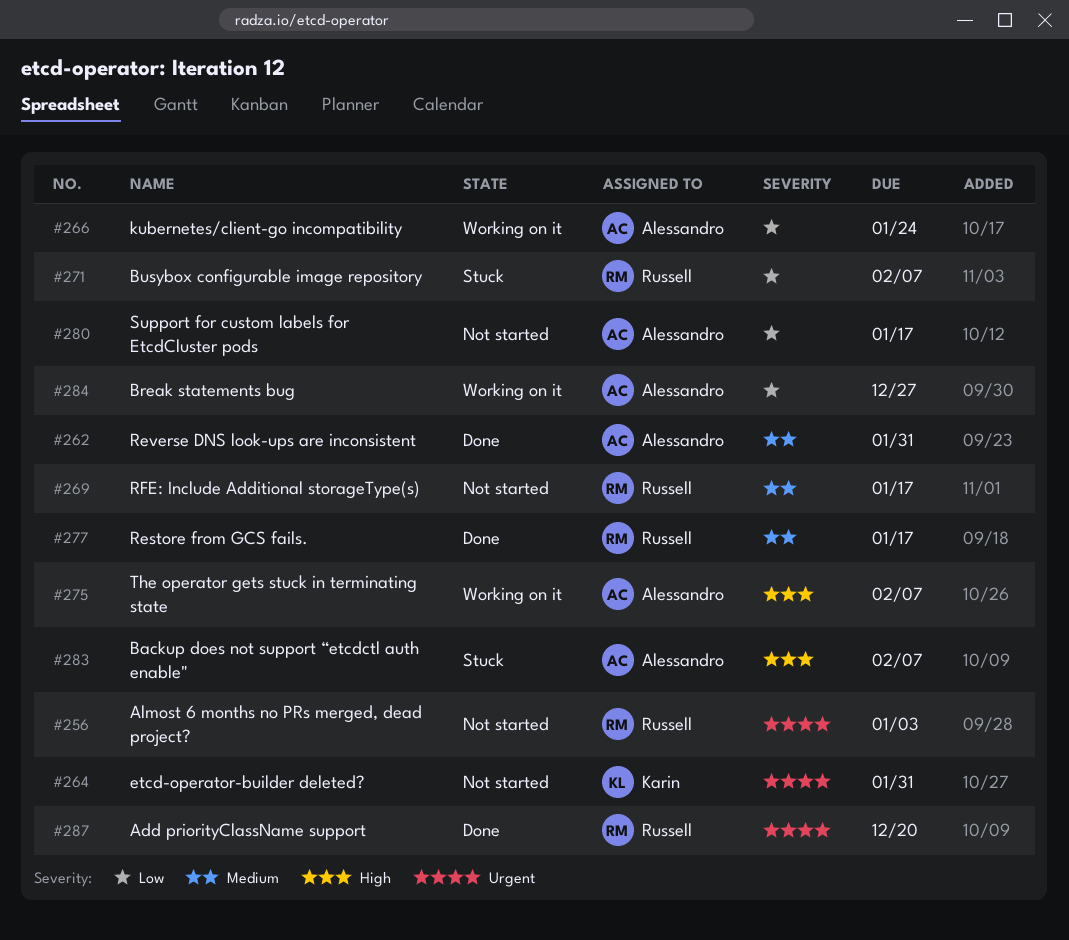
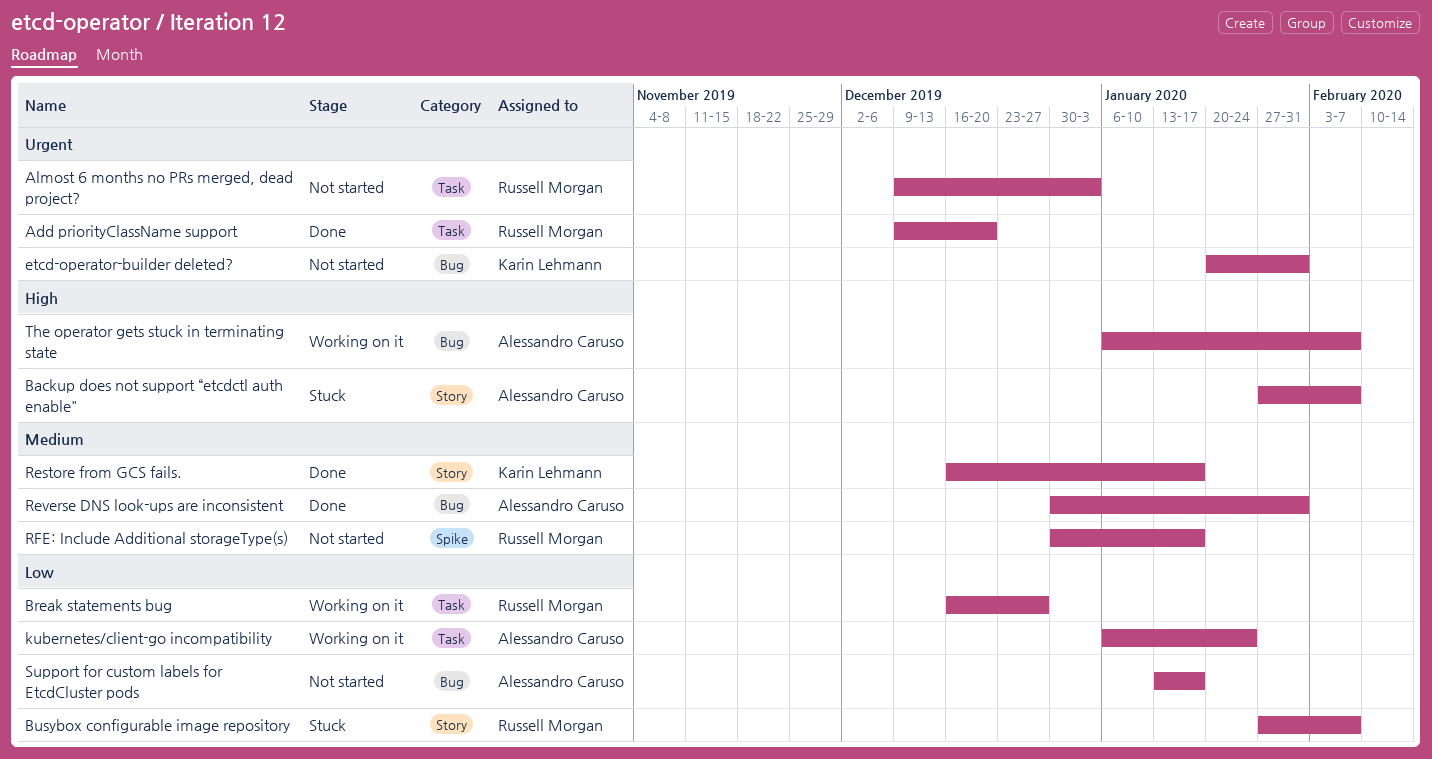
Break statements bug, owner: Alessandro Caruso -> Russell Morgan
Restore from GCS fails., owner: Russell Morgan -> Karin Lehmann

